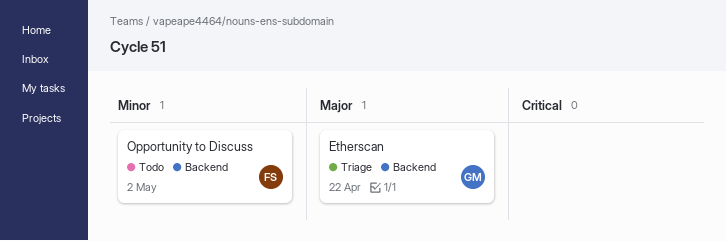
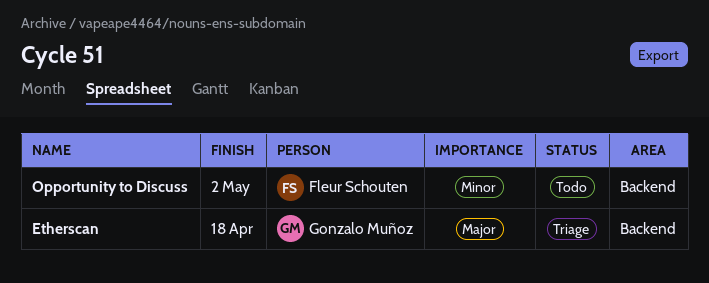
Etherscan, due: Apr 22 -> Apr 18

